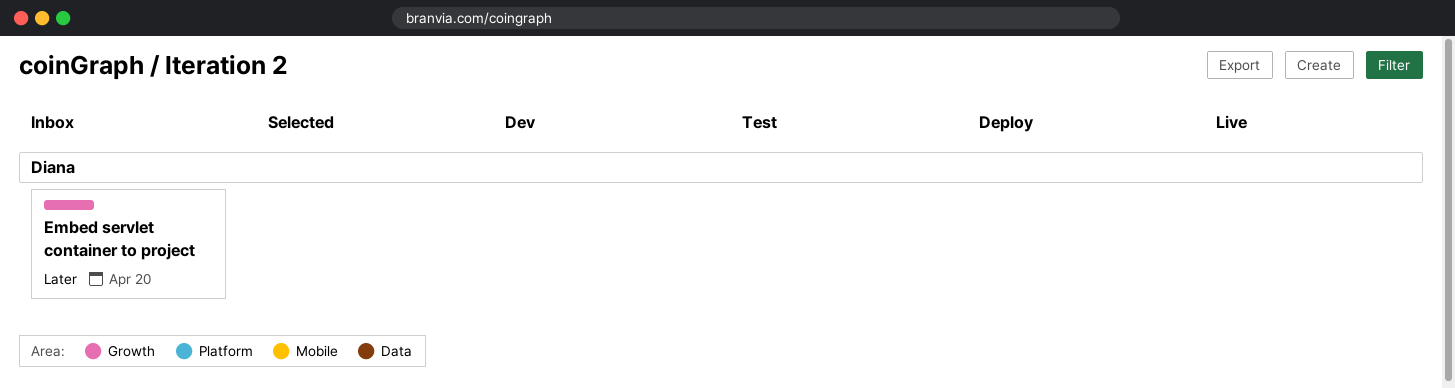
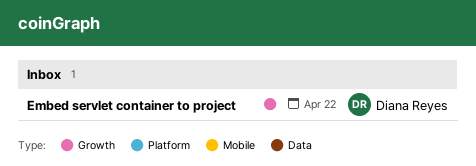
Embed servlet container to project, due: Apr 20 -> Apr 22

